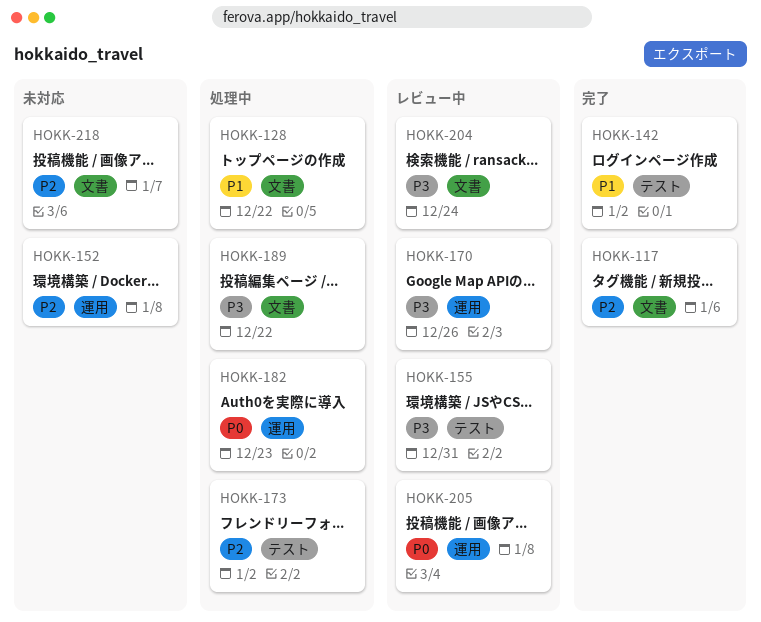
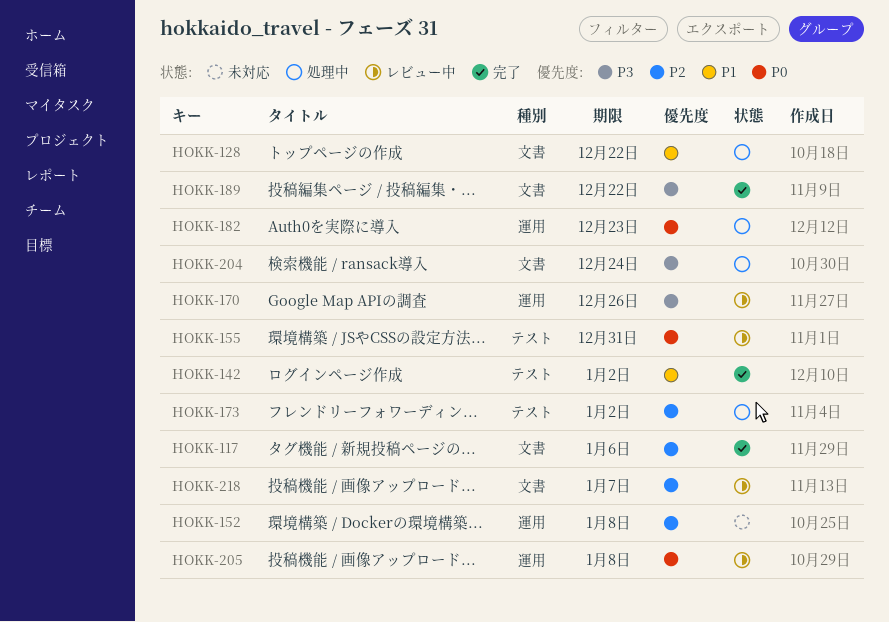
HOKK-155, priority: P3 -> P0
HOKK-189, status: 処理中 -> 完了
HOKK-204, status: レビュー中 -> 処理中
HOKK-218, status: 未対応 -> レビュー中

